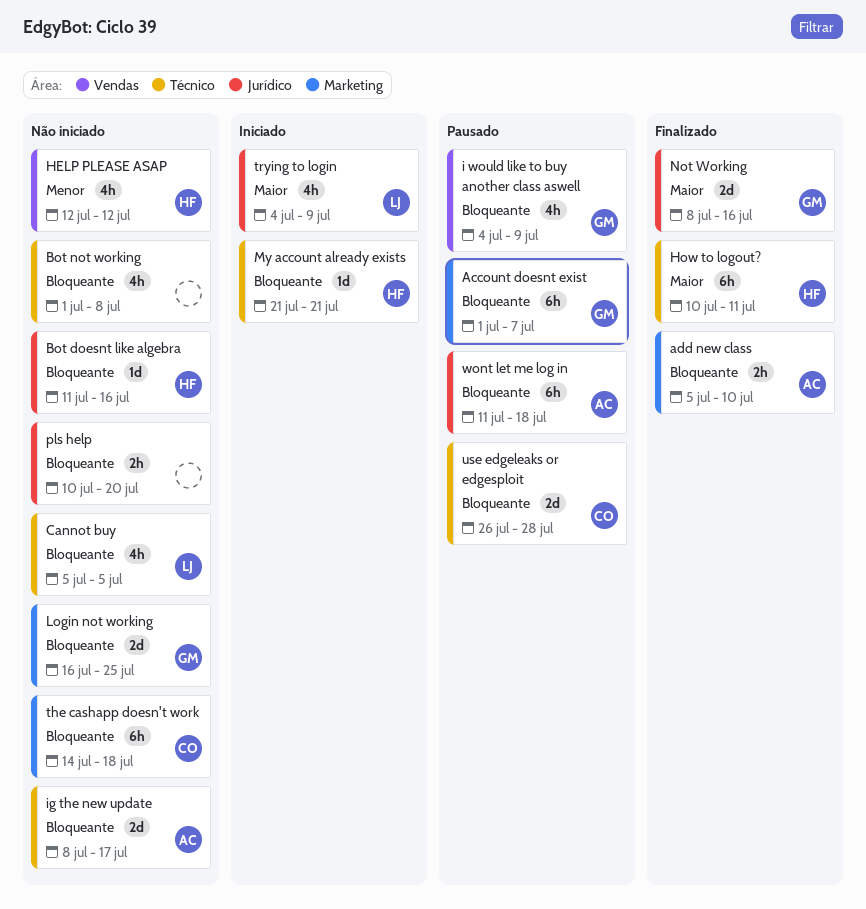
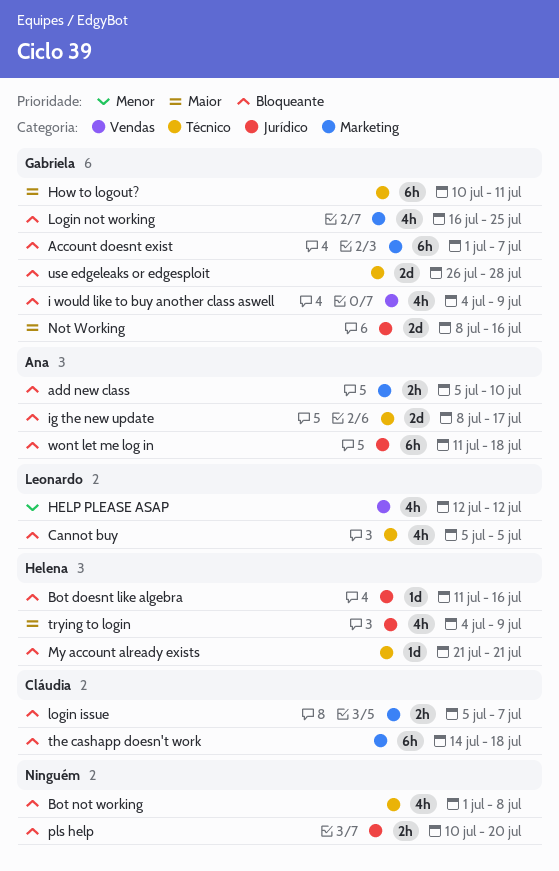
HELP PLEASE ASAP, owner: Helena -> Leonardo
How to logout?, owner: Helena -> Gabriela
login issue: none -> present
Login not working, estimate: 2d -> 4h
trying to login, owner: Leonardo -> Helena
use edgeleaks or edgesploit, owner: Cláudia -> Gabriela

